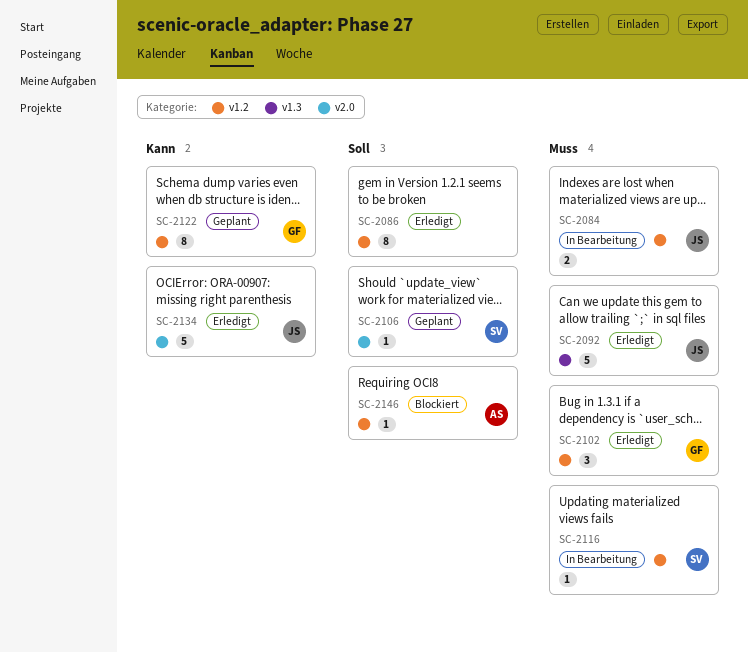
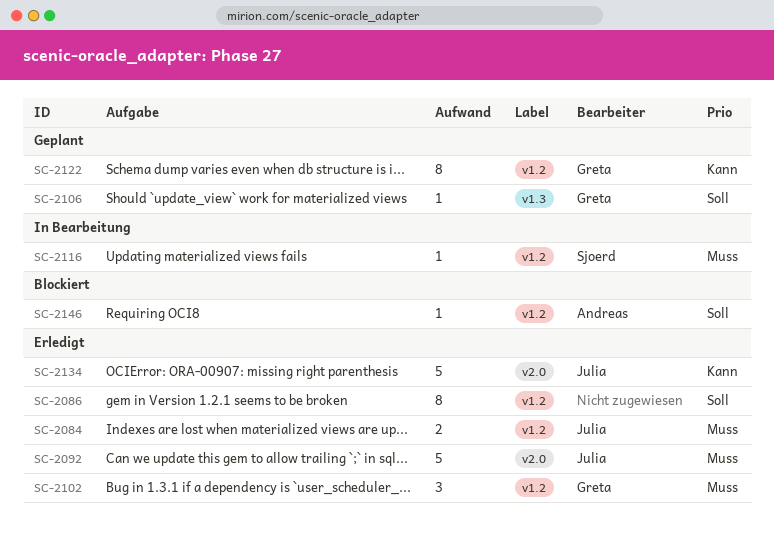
SC-2084, status: In Bearbeitung -> Erledigt
SC-2092, label: v1.3 -> v2.0
SC-2106, owner: Sjoerd -> Greta
SC-2106, label: v2.0 -> v1.3

